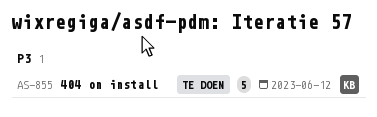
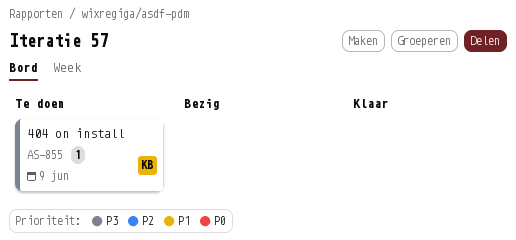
AS-855, estimate: 5 -> 1
AS-855, due: Jun 12 -> Jun 9

